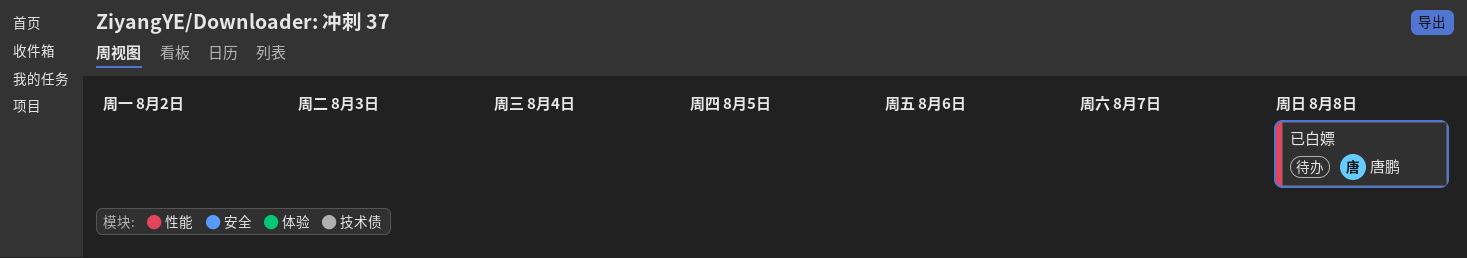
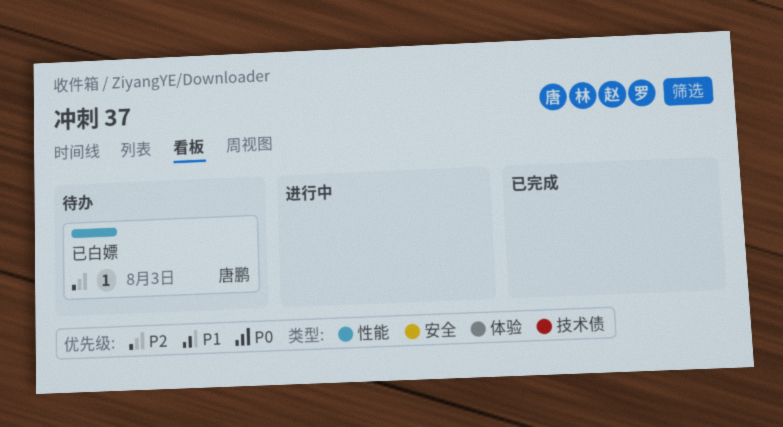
已白嫖, due: Aug 8 -> Aug 3

